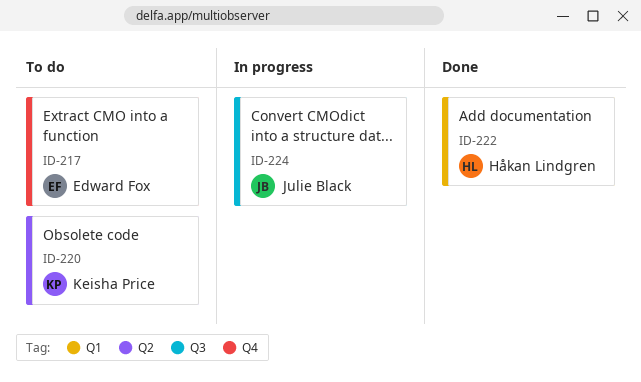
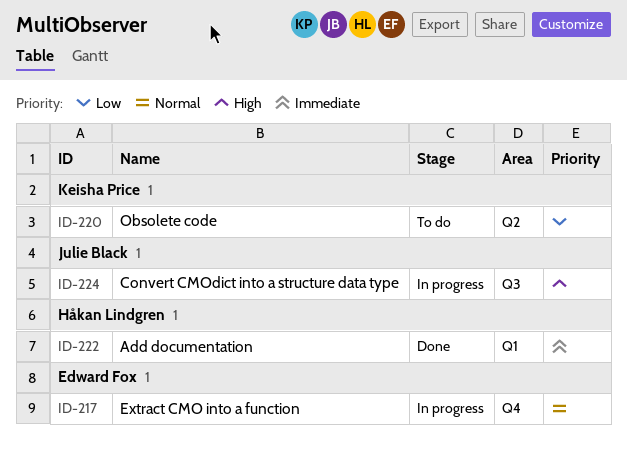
ID-217, status: To do -> In progress

